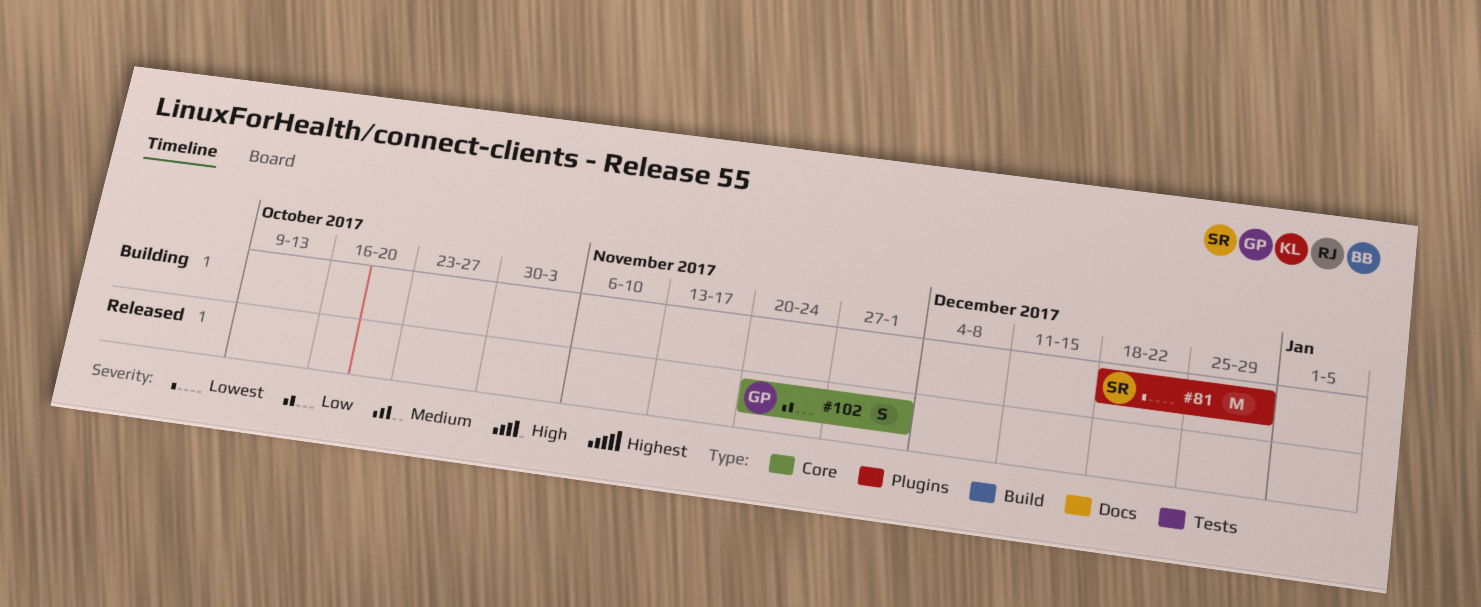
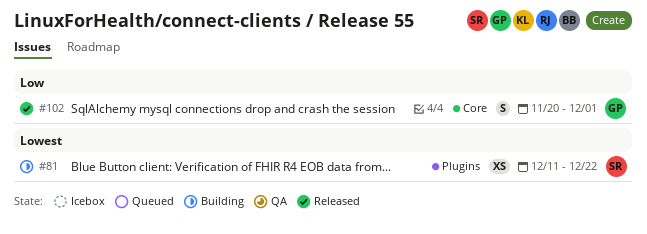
#81, estimate: M -> XS
#81, start: Dec 18 -> Dec 11
#81, due: Dec 29 -> Dec 22

